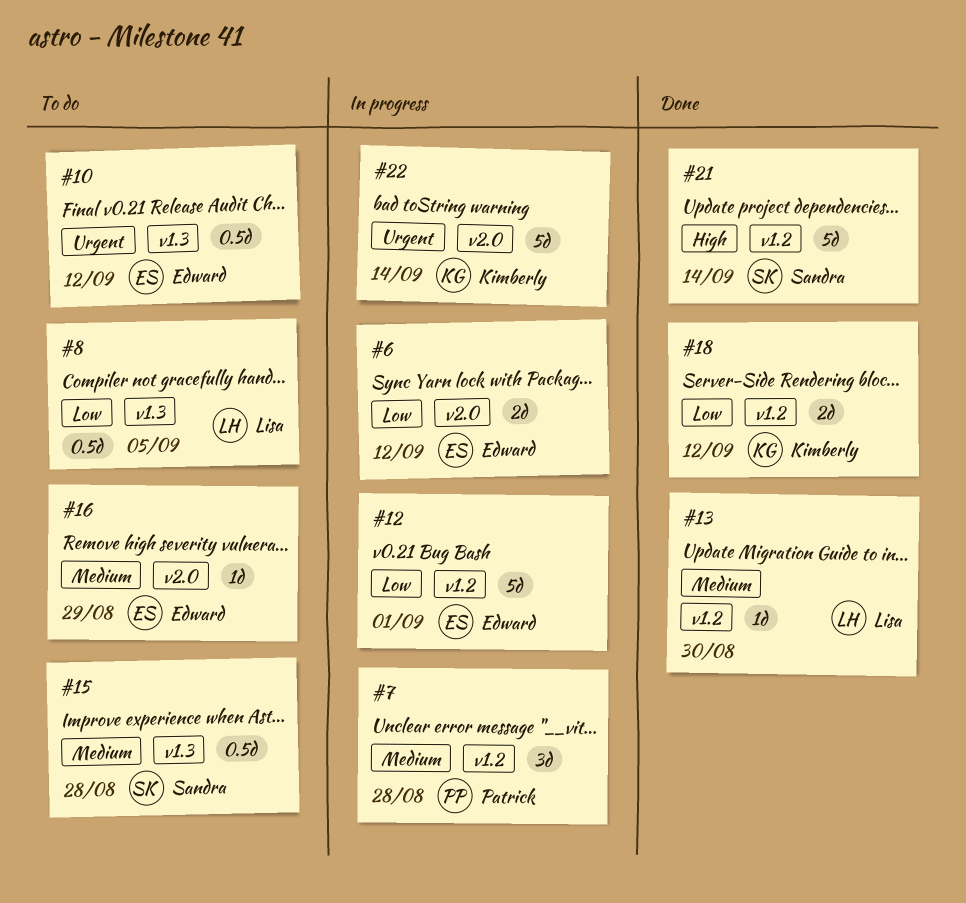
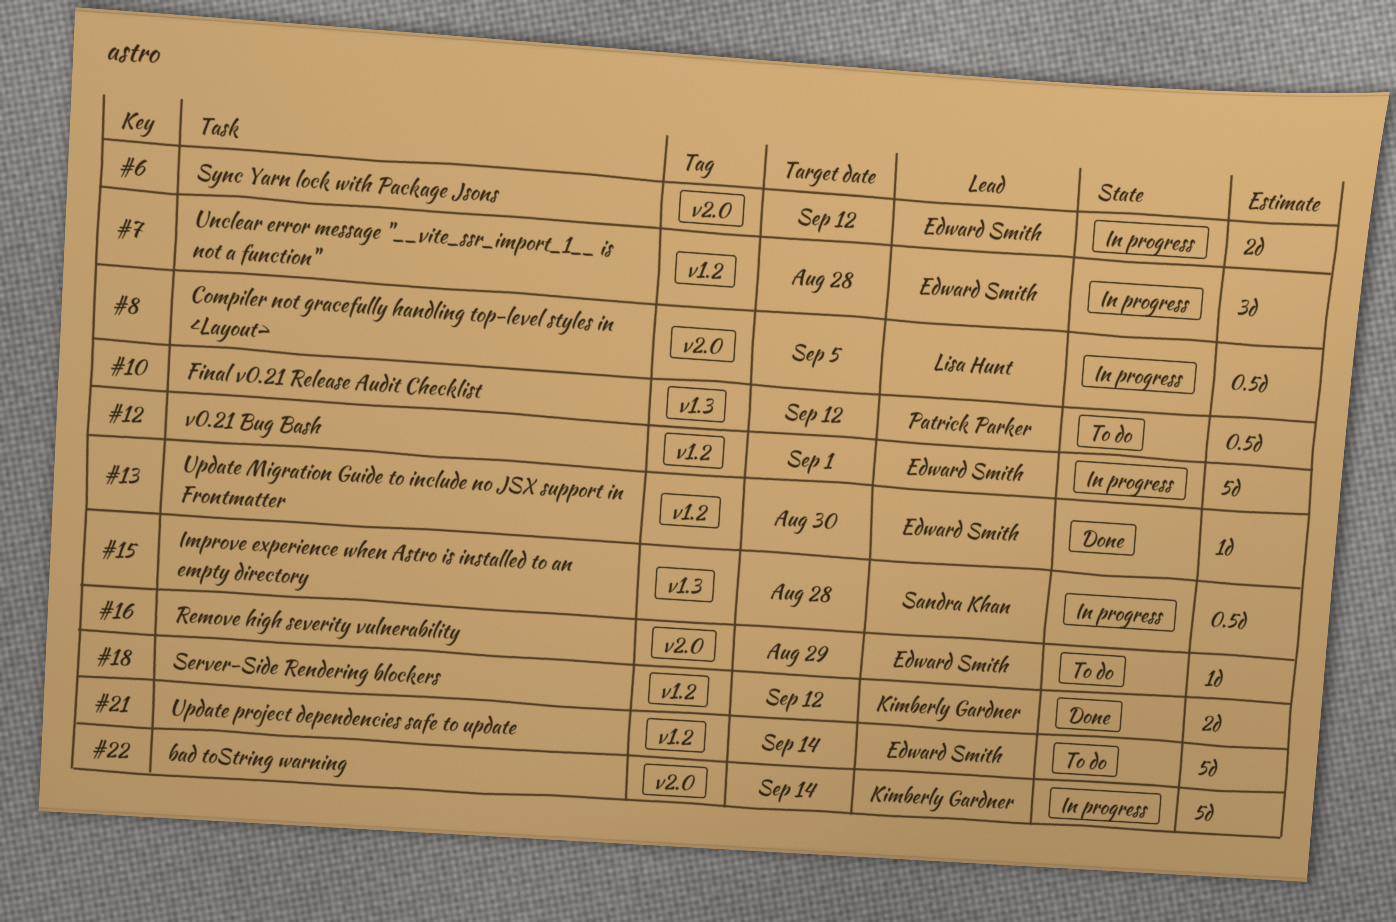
#7, owner: Patrick Parker -> Edward Smith
#8, status: To do -> In progress
#8, label: v1.3 -> v2.0
#10, owner: Edward Smith -> Patrick Parker
#13, owner: Lisa Hunt -> Edward Smith
#15, status: To do -> In progress
#21, status: Done -> To do
#21, owner: Sandra Khan -> Edward Smith

